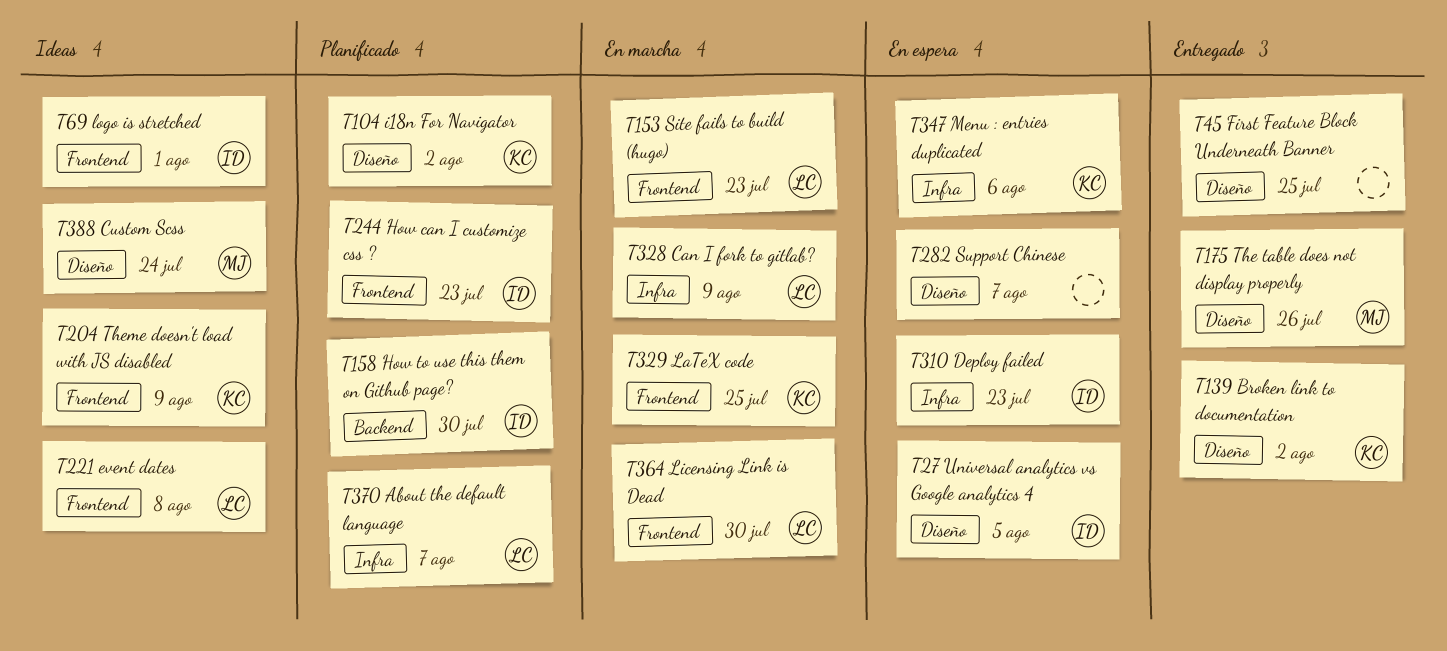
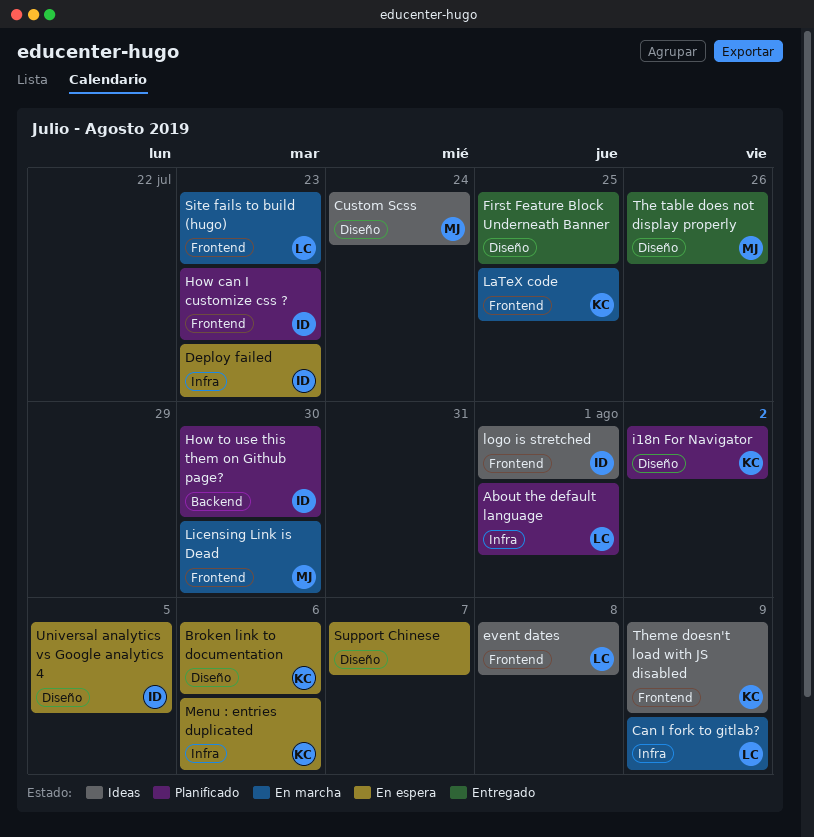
About the default language, due: Aug 7 -> Aug 1
Broken link to documentation, status: Entregado -> En espera
Broken link to documentation, due: Aug 2 -> Aug 6
Licensing Link is Dead, owner: LC -> MJ

